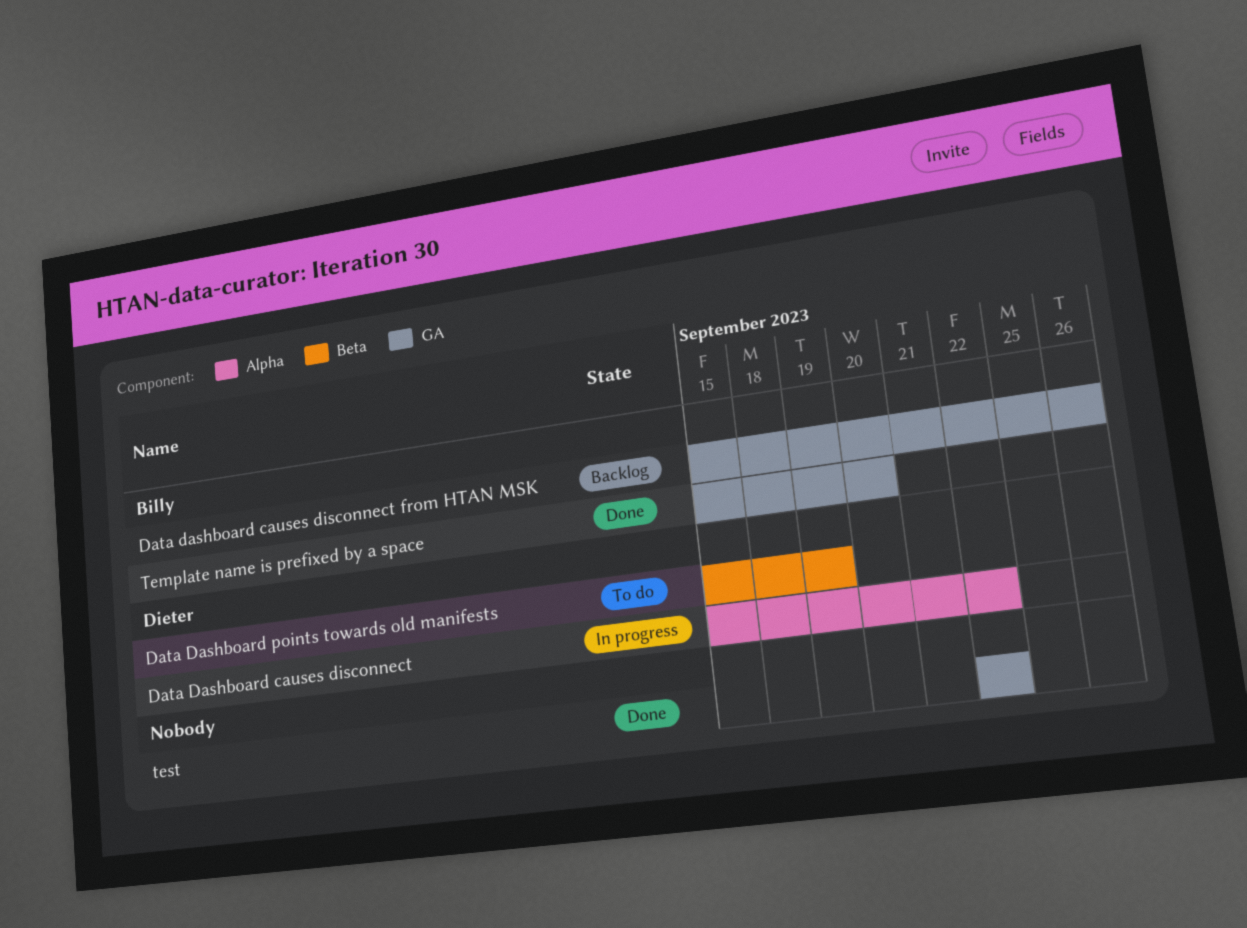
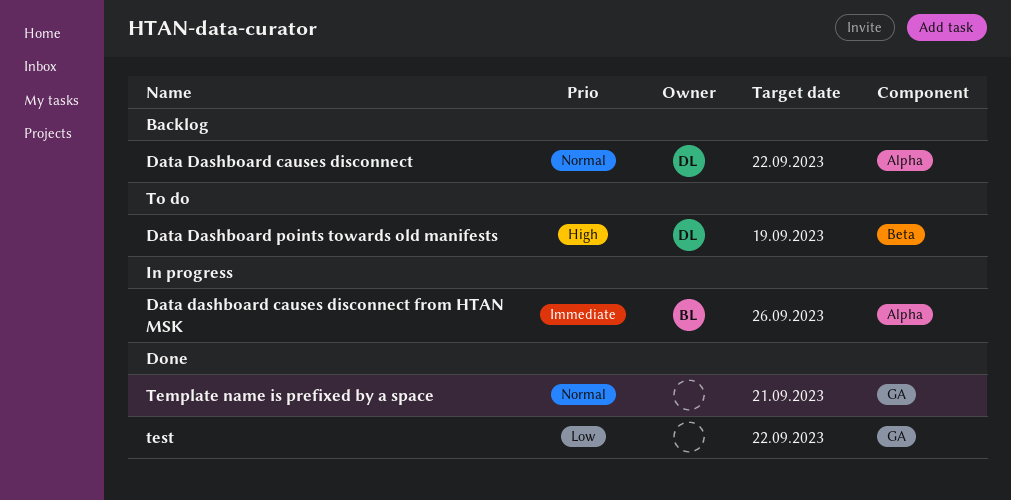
Data Dashboard causes disconnect, status: In progress -> Backlog
Data dashboard causes disconnect from HTAN MSK, status: Backlog -> In progress
Data dashboard causes disconnect from HTAN MSK, label: GA -> Alpha
Template name is prefixed by a space, owner: Billy -> none
Template name is prefixed by a space, due: Sep 20 -> Sep 21

